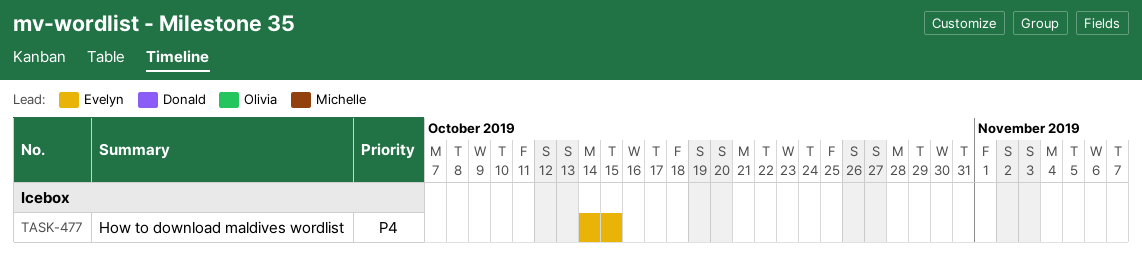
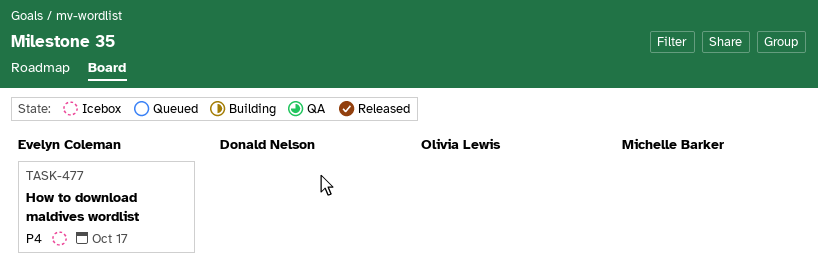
TASK-477, due: Oct 15 -> Oct 17

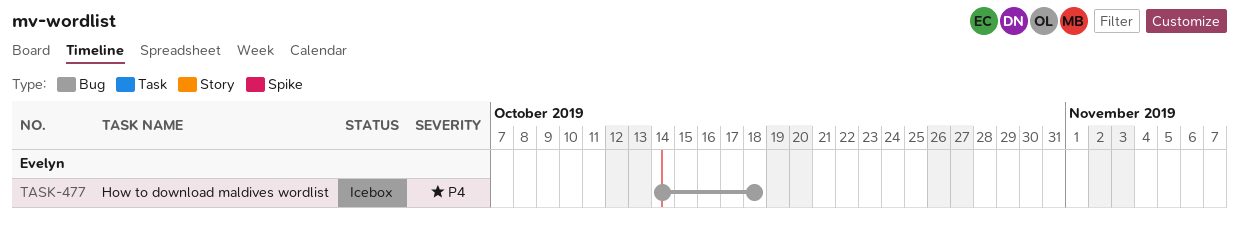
TASK-477, due: Oct 17 -> Oct 18

